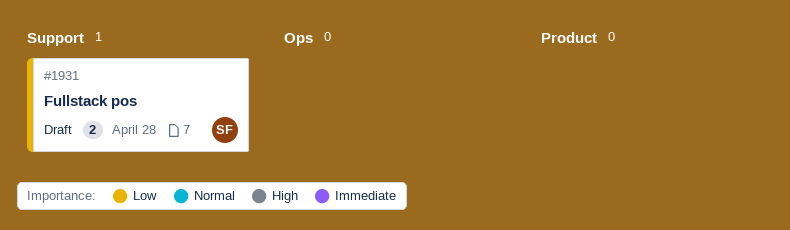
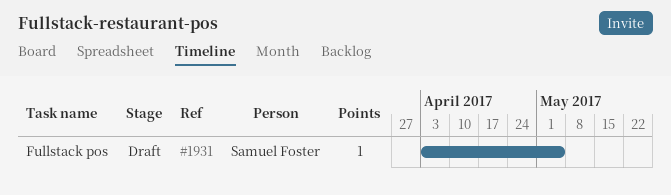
#1931, estimate: 2 -> 1
#1931, due: Apr 28 -> May 5

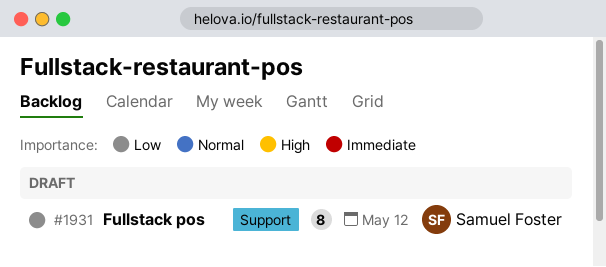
#1931, estimate: 1 -> 8
#1931, due: May 5 -> May 12

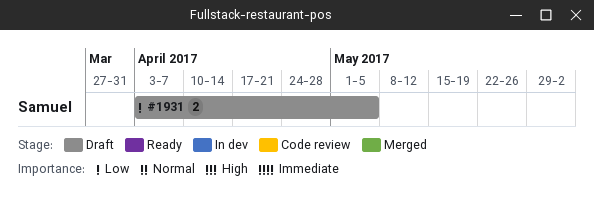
#1931, estimate: 8 -> 2
#1931, due: May 12 -> May 5

